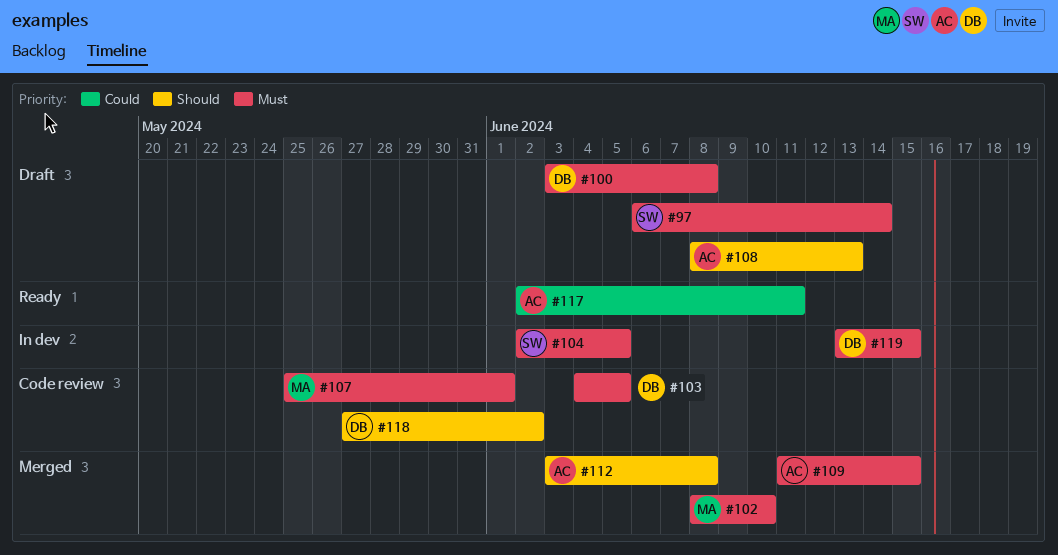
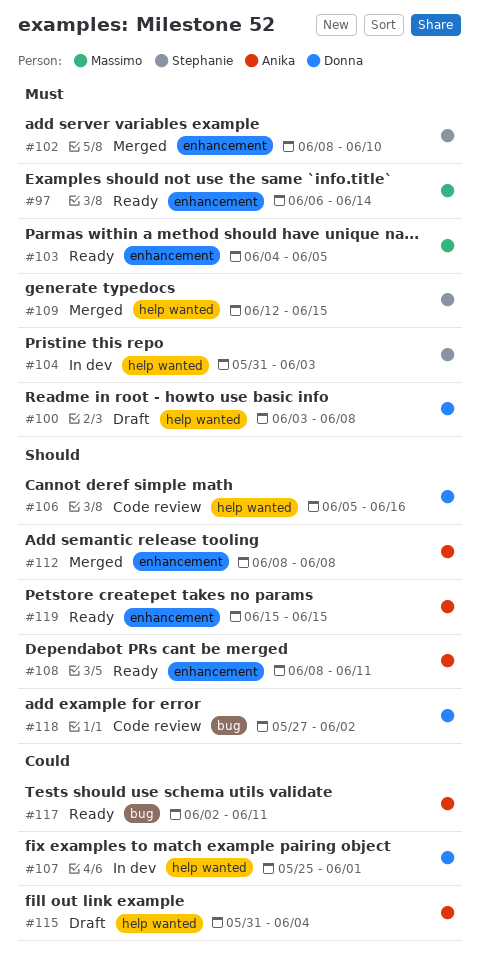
#97, status: Draft -> Ready
#97, owner: Stephanie -> Massimo
#102, owner: Massimo -> Stephanie
#103, status: Code review -> Ready
#103, owner: Donna -> Massimo
#104, start: Jun 2 -> May 31
#104, due: Jun 5 -> Jun 3
#106: none -> present
#107, status: Code review -> In dev
#107, owner: Massimo -> Donna
#107, priority: Must -> Could
#108, status: Draft -> Ready
#108, due: Jun 13 -> Jun 11
#109, owner: Anika -> Stephanie
#109, start: Jun 11 -> Jun 12
#112, start: Jun 3 -> Jun 8
#115: none -> present
#119, status: In dev -> Ready
#119, owner: Donna -> Anika
#119, priority: Must -> Should
#119, start: Jun 13 -> Jun 15

